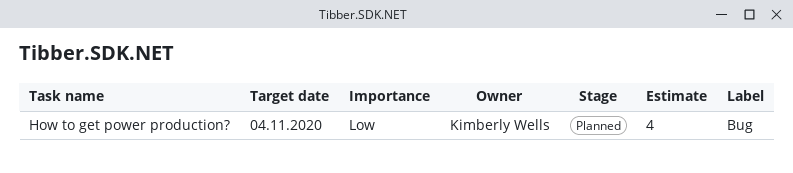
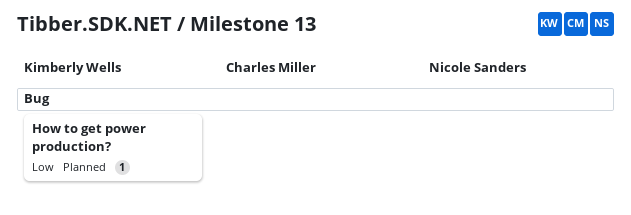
How to get power production?, estimate: 4 -> 1

